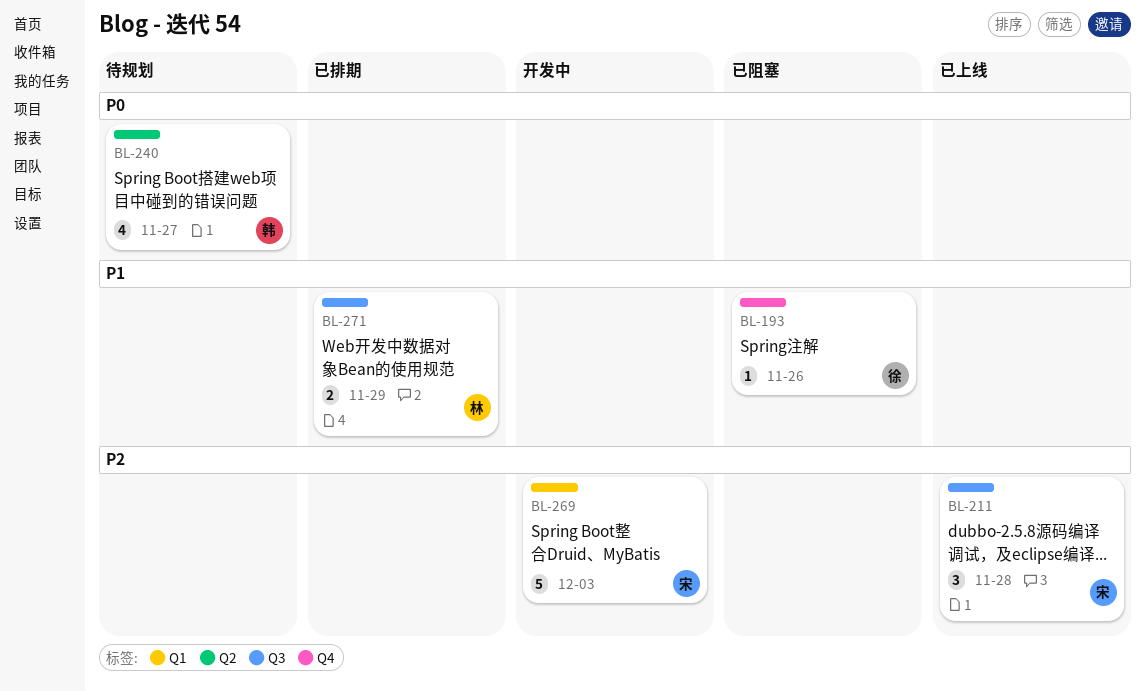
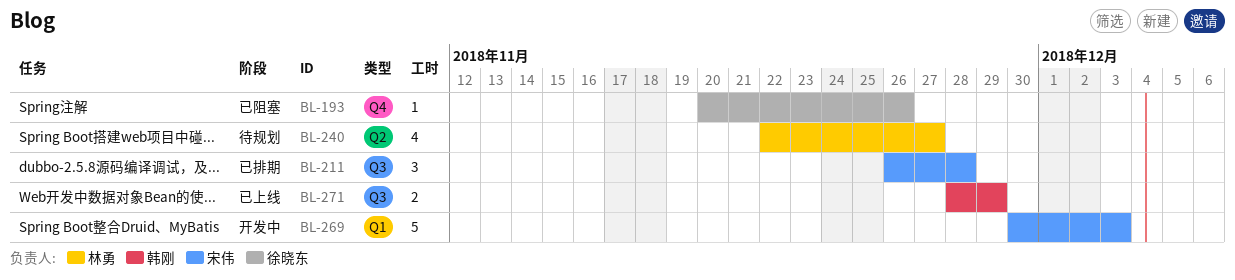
BL-211, status: 已上线 -> 已排期
BL-240, owner: 韩刚 -> 林勇
BL-271, status: 已排期 -> 已上线
BL-271, owner: 林勇 -> 韩刚

